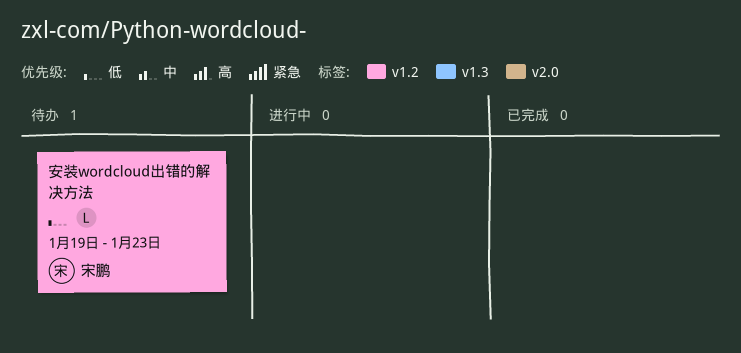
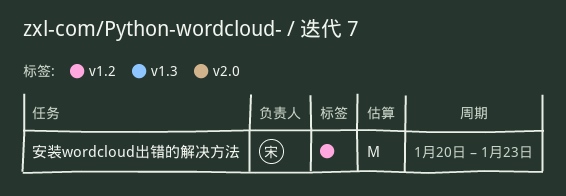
安装wordcloud出错的解决方法, estimate: L -> M
安装wordcloud出错的解决方法, start: Jan 19 -> Jan 20

